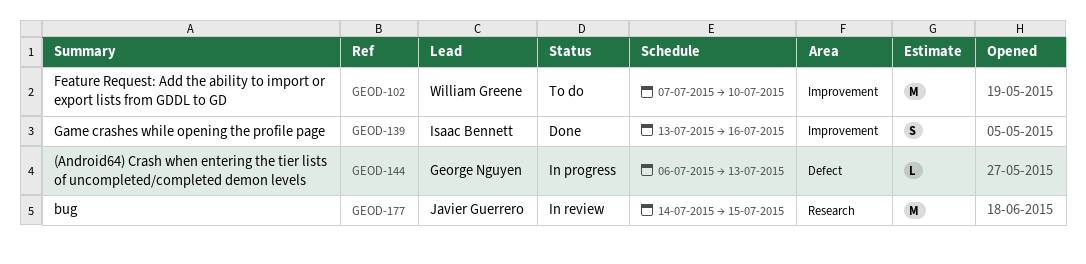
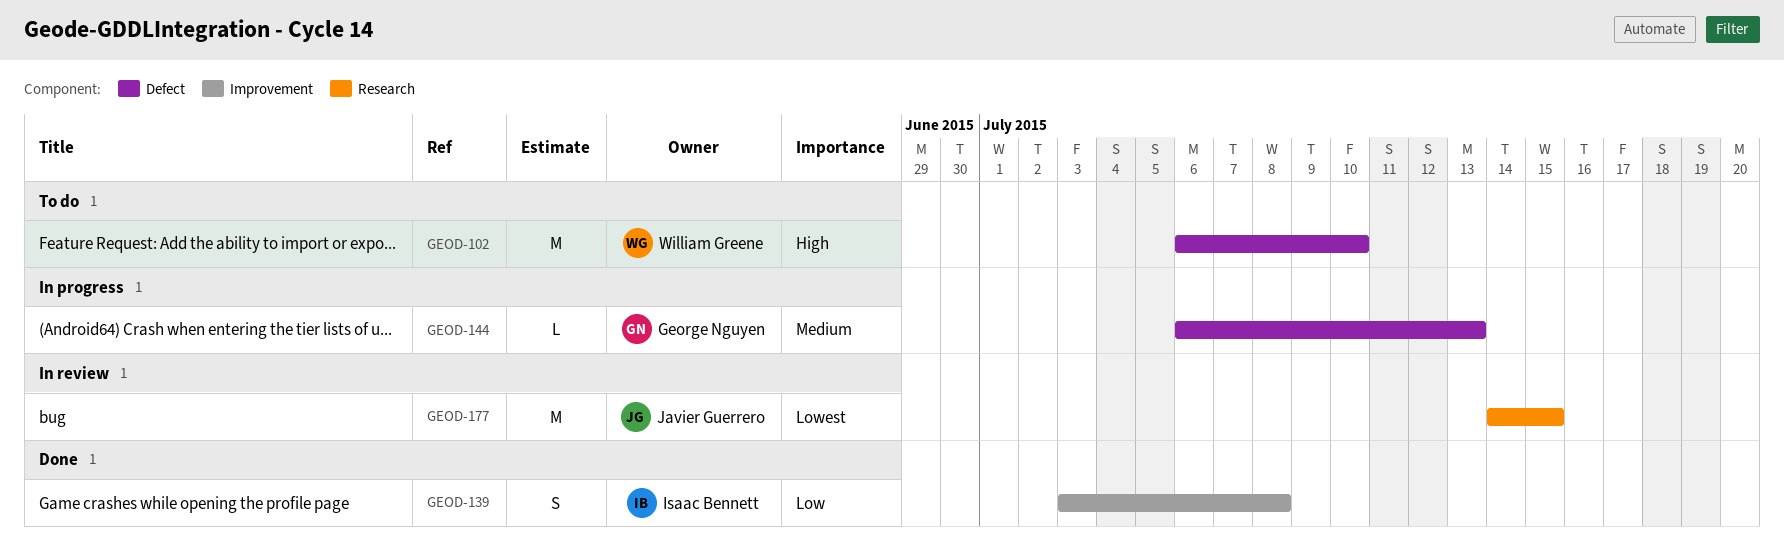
GEOD-102, label: Improvement -> Defect
GEOD-102, start: Jul 7 -> Jul 6
GEOD-139, start: Jul 13 -> Jul 3
GEOD-139, due: Jul 16 -> Jul 8

